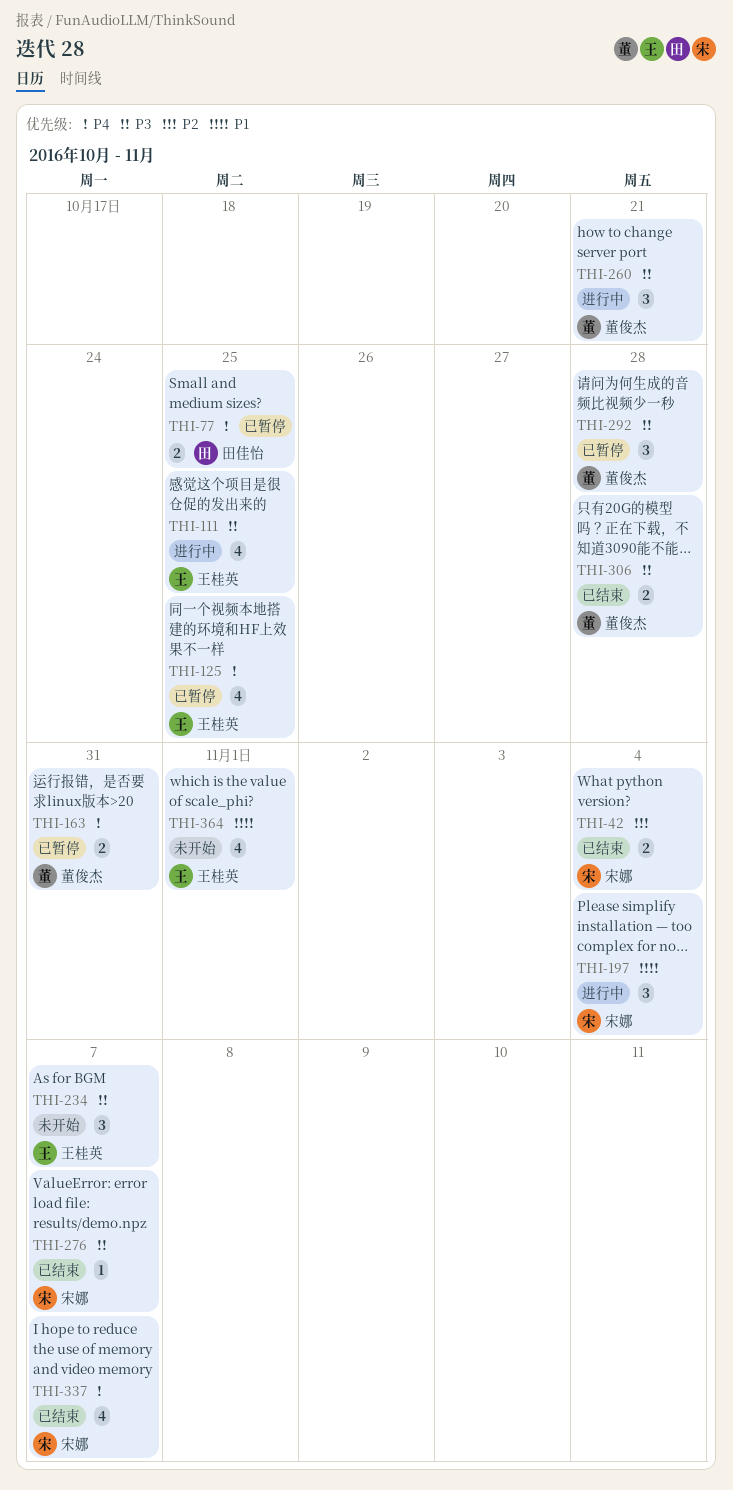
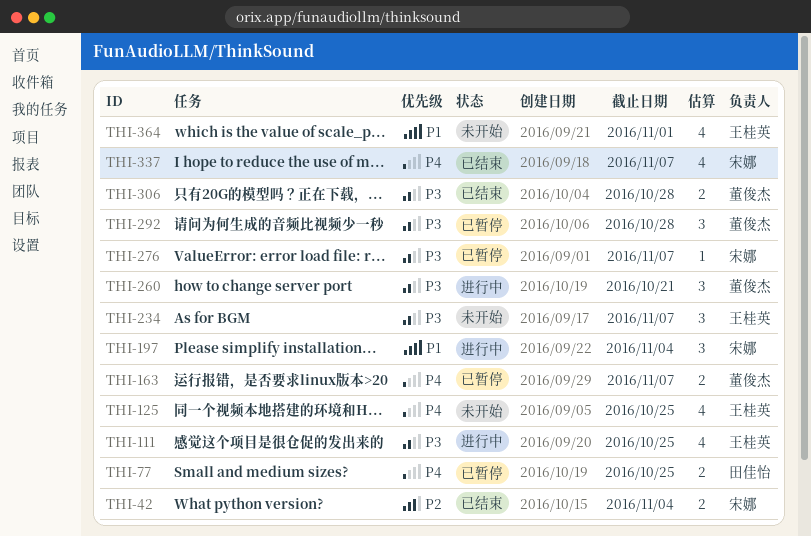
THI-125, status: 已暂停 -> 未开始
THI-163, due: Oct 31 -> Nov 7
THI-276, status: 已结束 -> 已暂停

